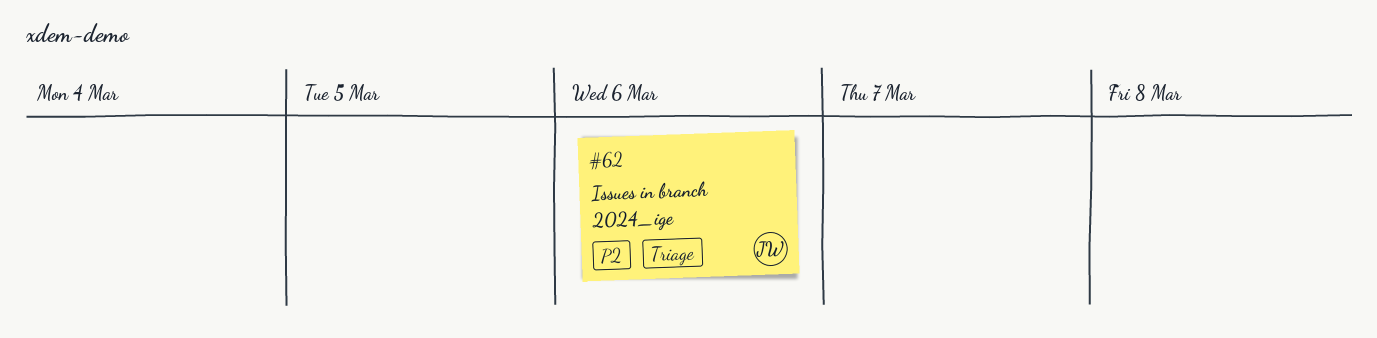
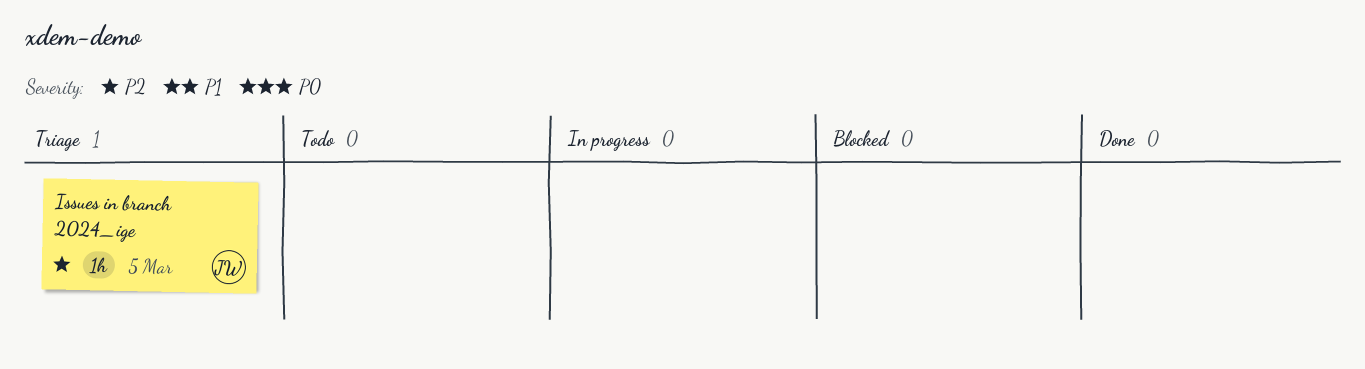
Issues in branch 2024_ige, due: Mar 6 -> Mar 5

